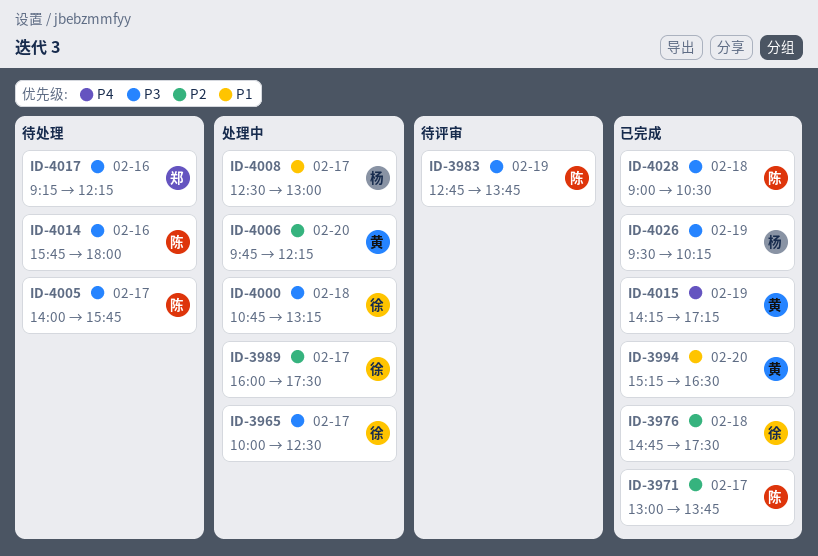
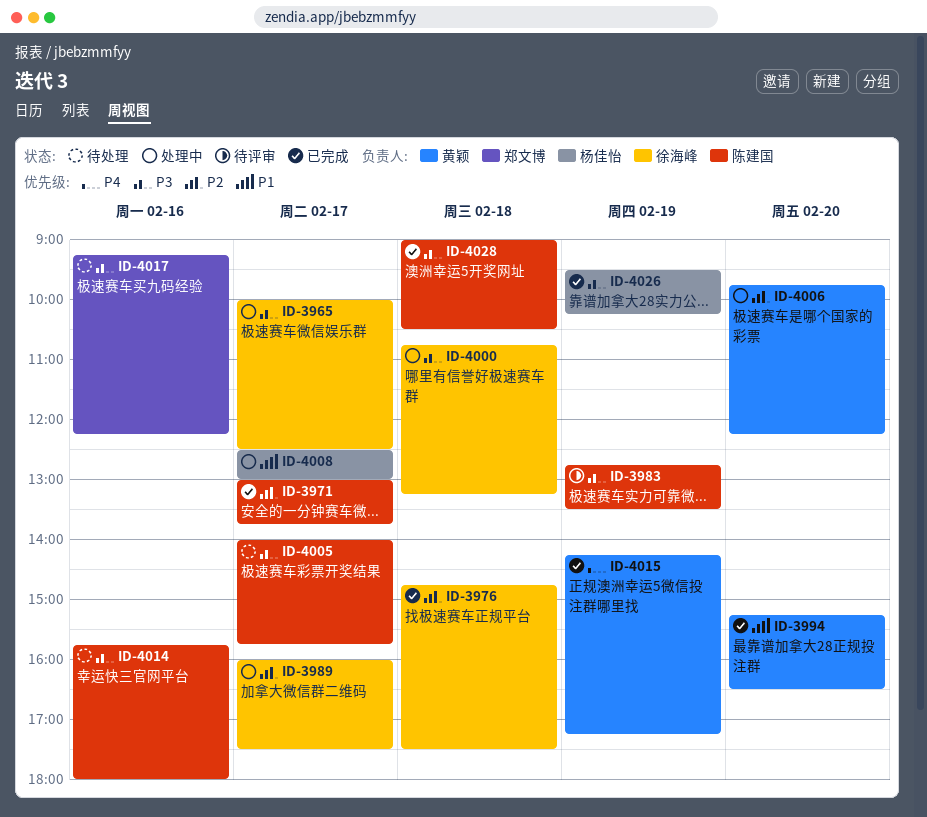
ID-3983, ends: 13:45 -> 13:30

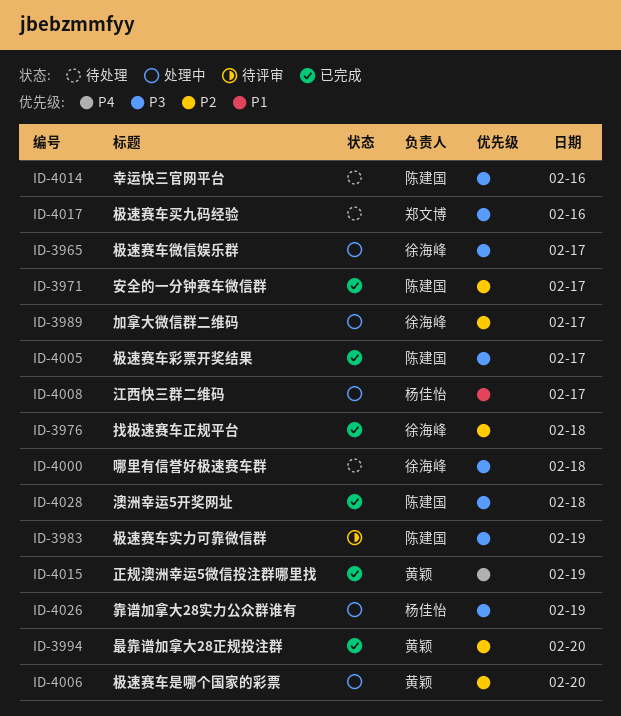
ID-3994, priority: P1 -> P2
ID-4000, status: 处理中 -> 待处理
ID-4005, status: 待处理 -> 已完成
ID-4026, status: 已完成 -> 处理中

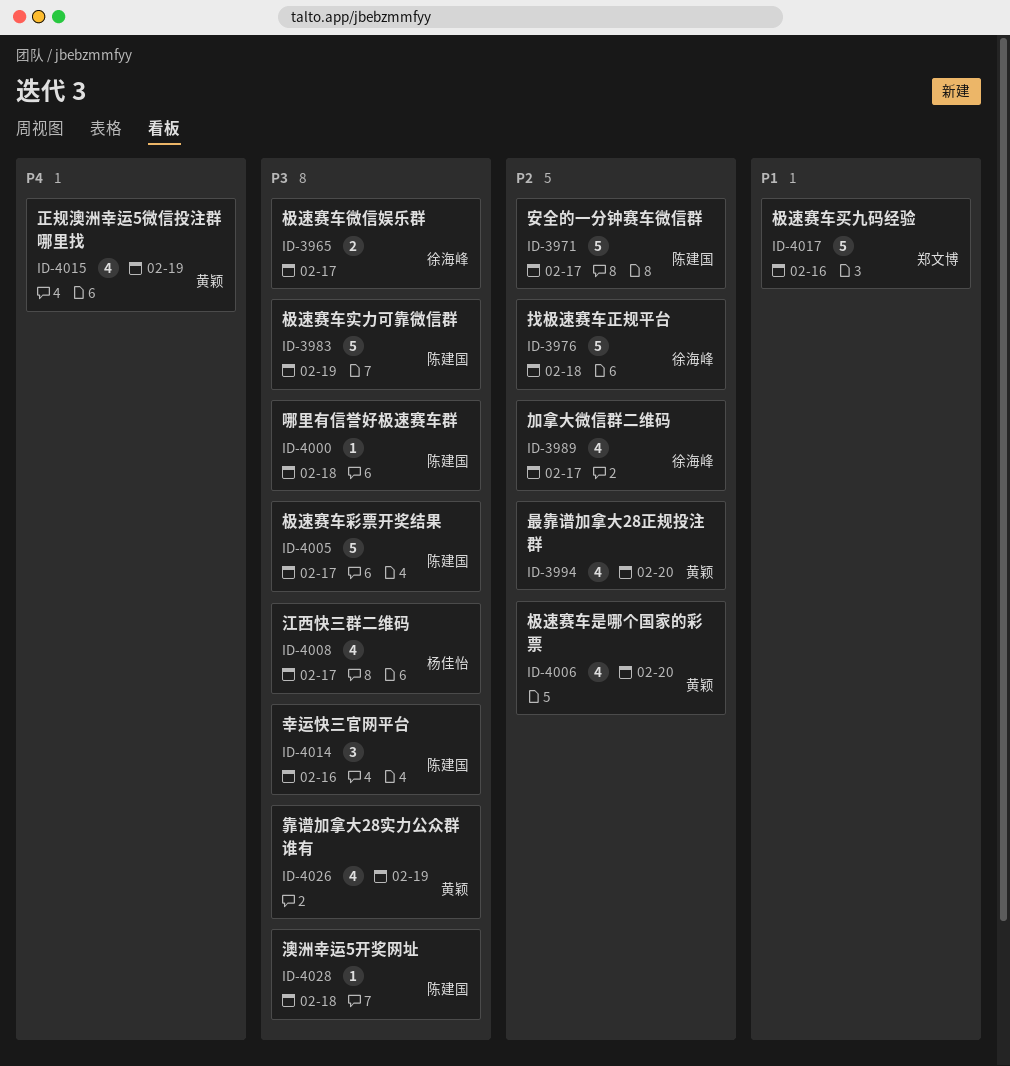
ID-4000, owner: 徐海峰 -> 陈建国
ID-4008, priority: P1 -> P3
ID-4017, priority: P3 -> P1
ID-4026, owner: 杨佳怡 -> 黄颖

